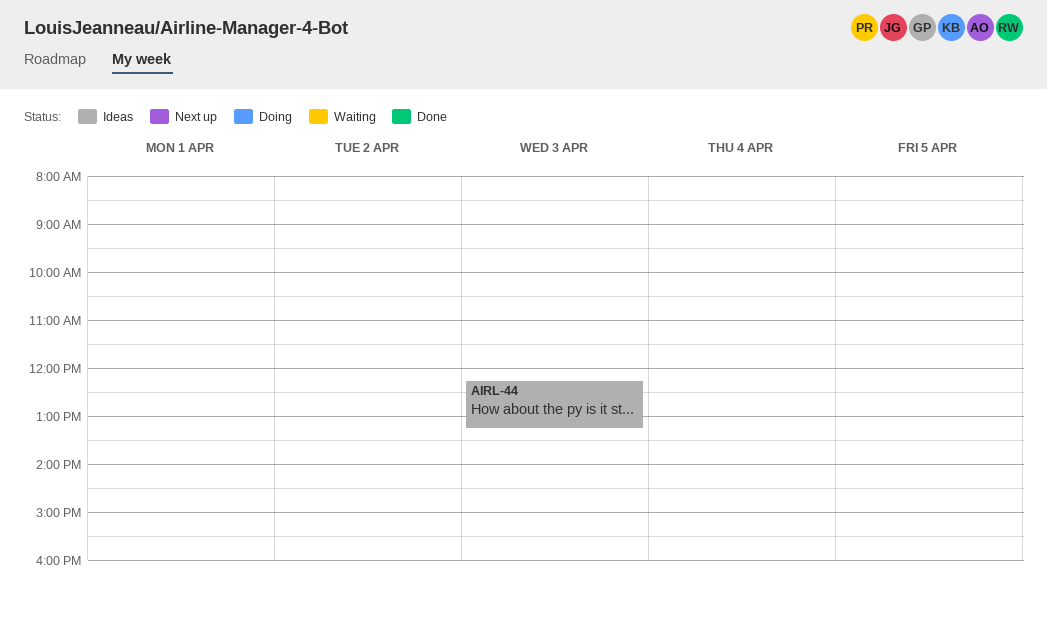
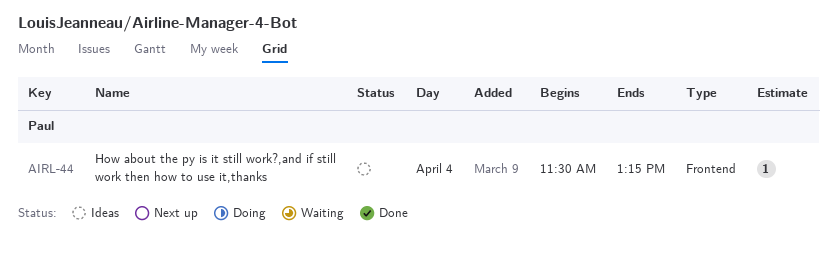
AIRL-44, day: Apr 3 -> Apr 4
AIRL-44, begins: 12:15 -> 11:30

